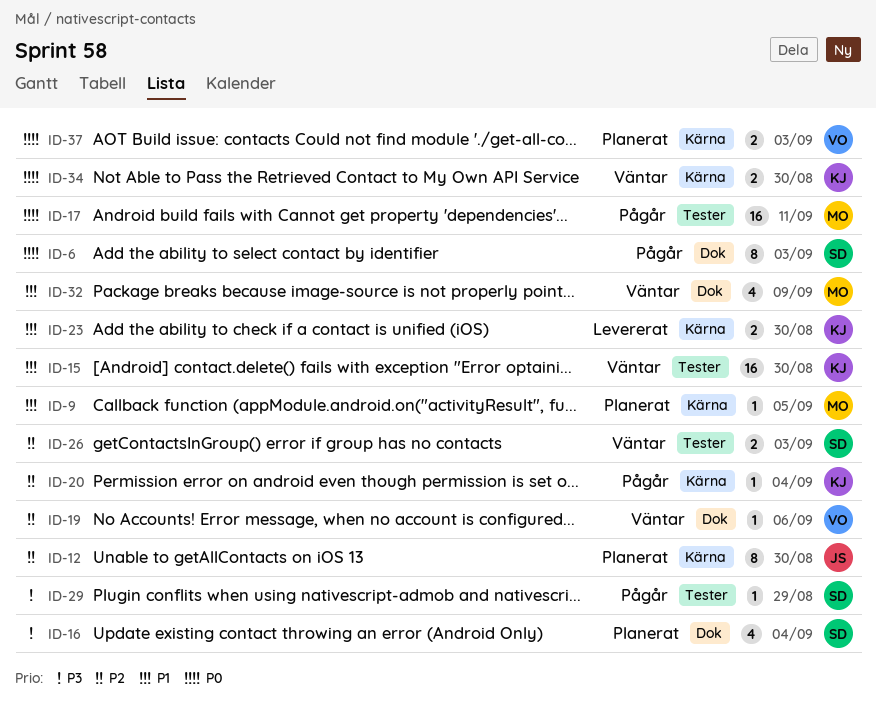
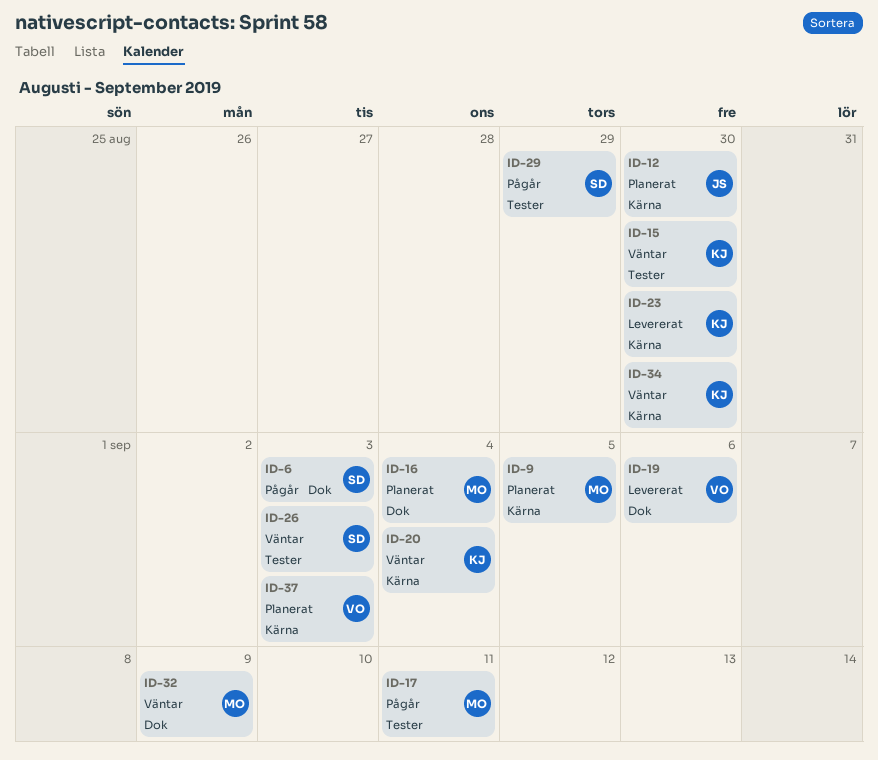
ID-16, owner: SD -> MO
ID-19, status: Väntar -> Levererat
ID-20, status: Pågår -> Väntar

